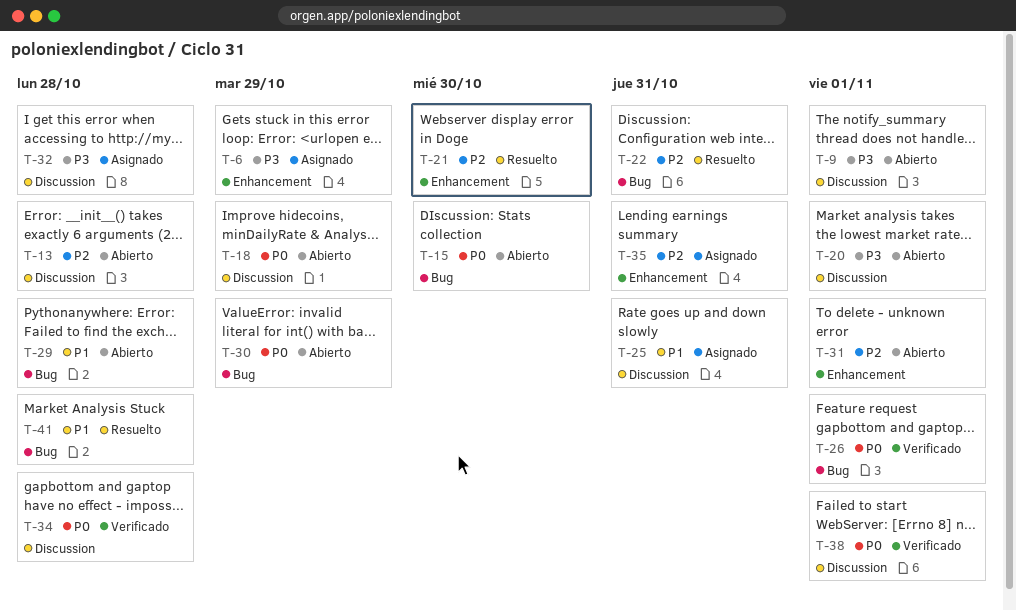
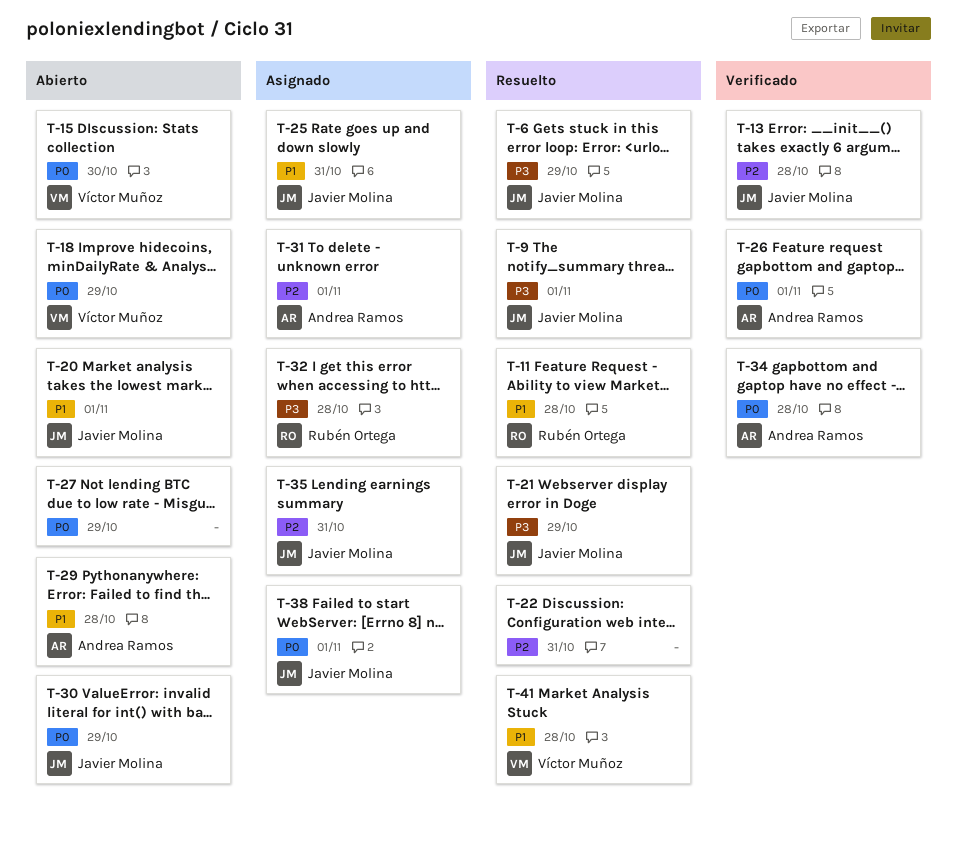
T-6, status: Asignado -> Resuelto
T-9, status: Abierto -> Resuelto
T-11: none -> present
T-13, status: Abierto -> Verificado
T-20, priority: P3 -> P1
T-21, priority: P2 -> P3
T-21, due: Oct 30 -> Oct 29
T-27: none -> present
T-31, status: Abierto -> Asignado
T-38, status: Verificado -> Asignado

